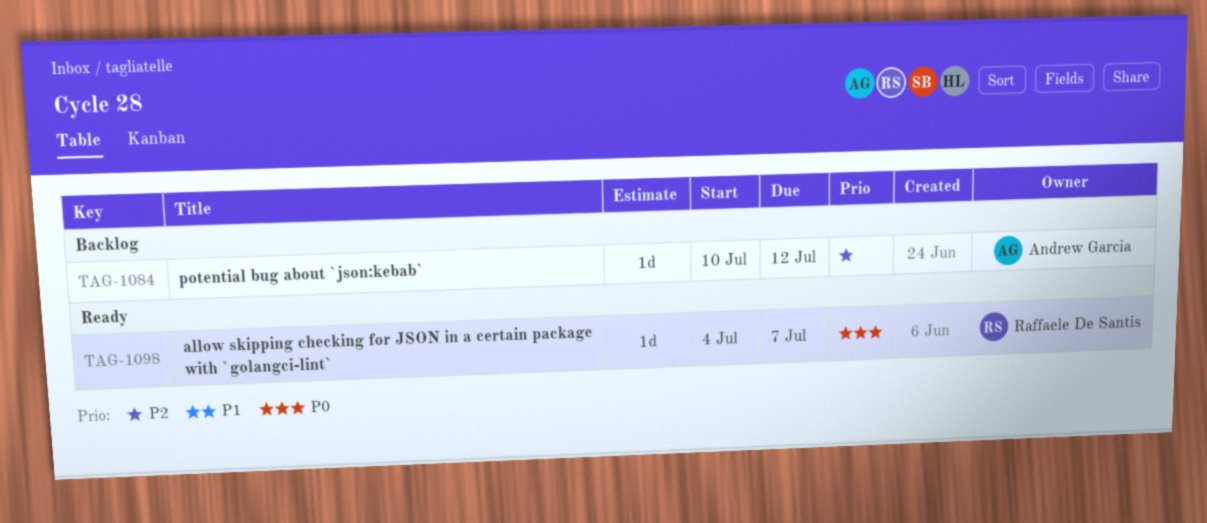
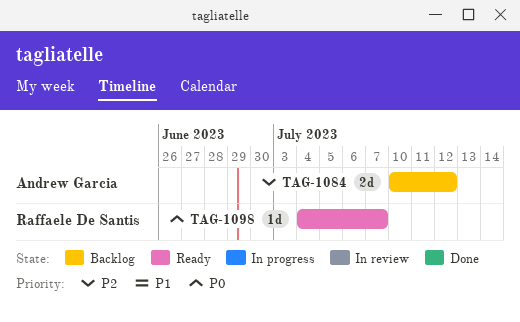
TAG-1084, estimate: 1d -> 2d

